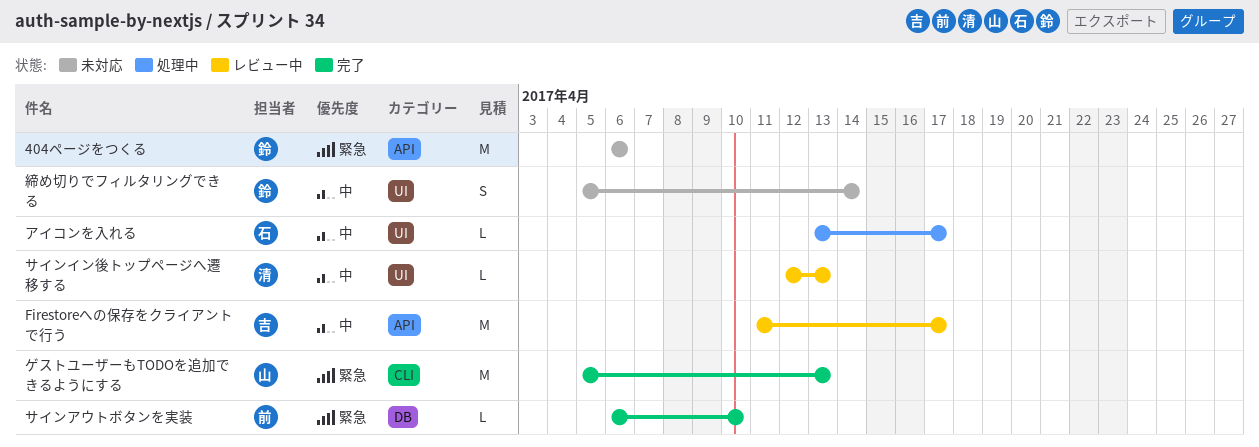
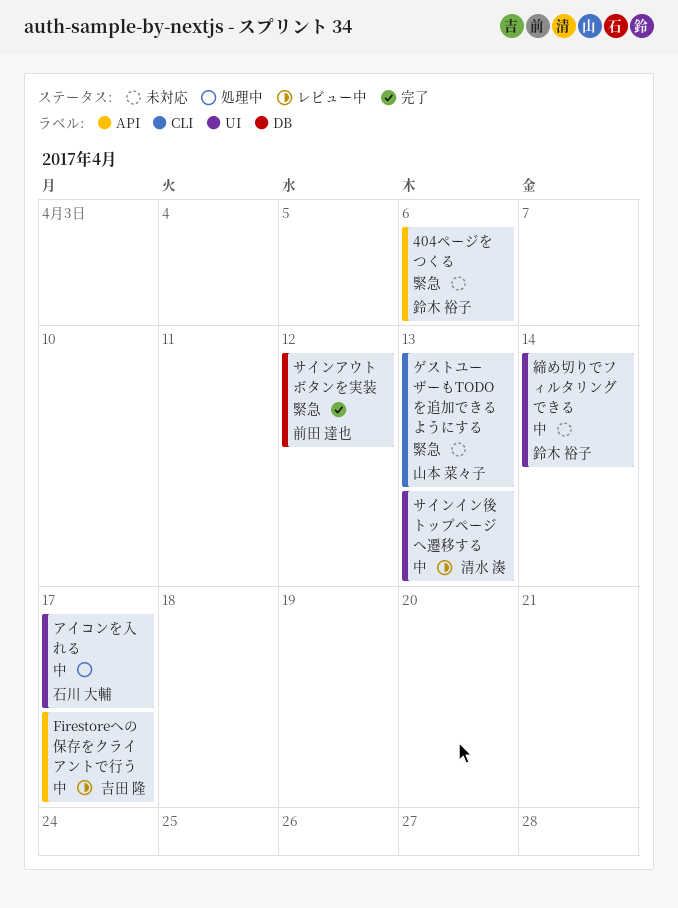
ゲストユーザーもTODOを追加できるようにする, status: 完了 -> 未対応
サインアウトボタンを実装, due: Apr 10 -> Apr 12

